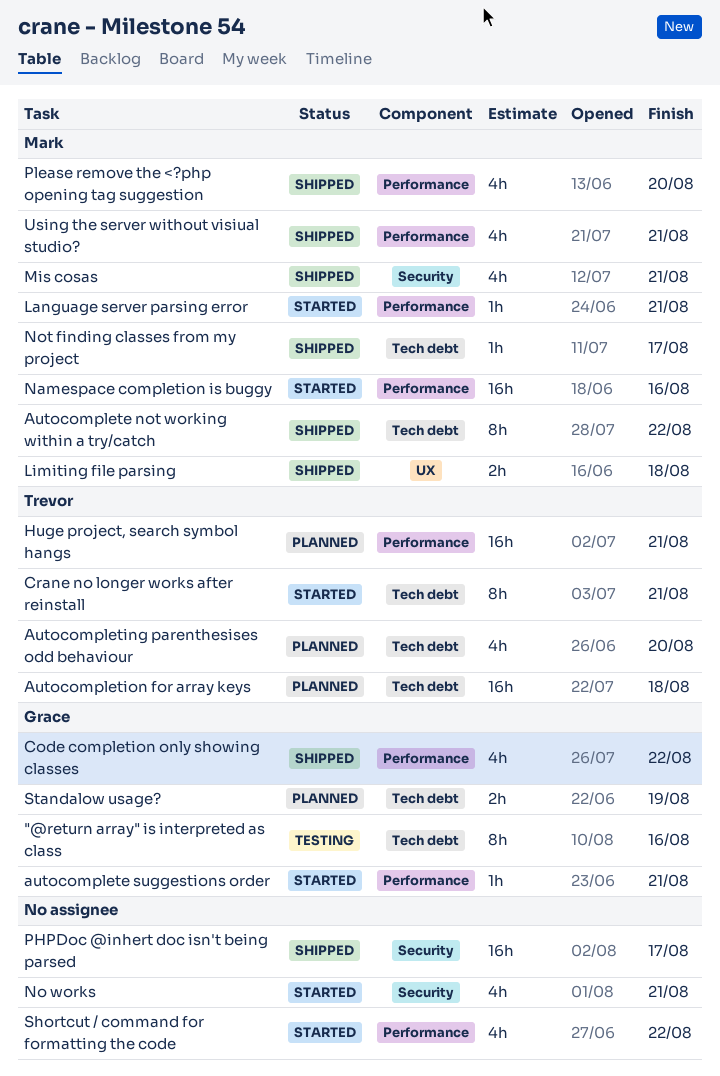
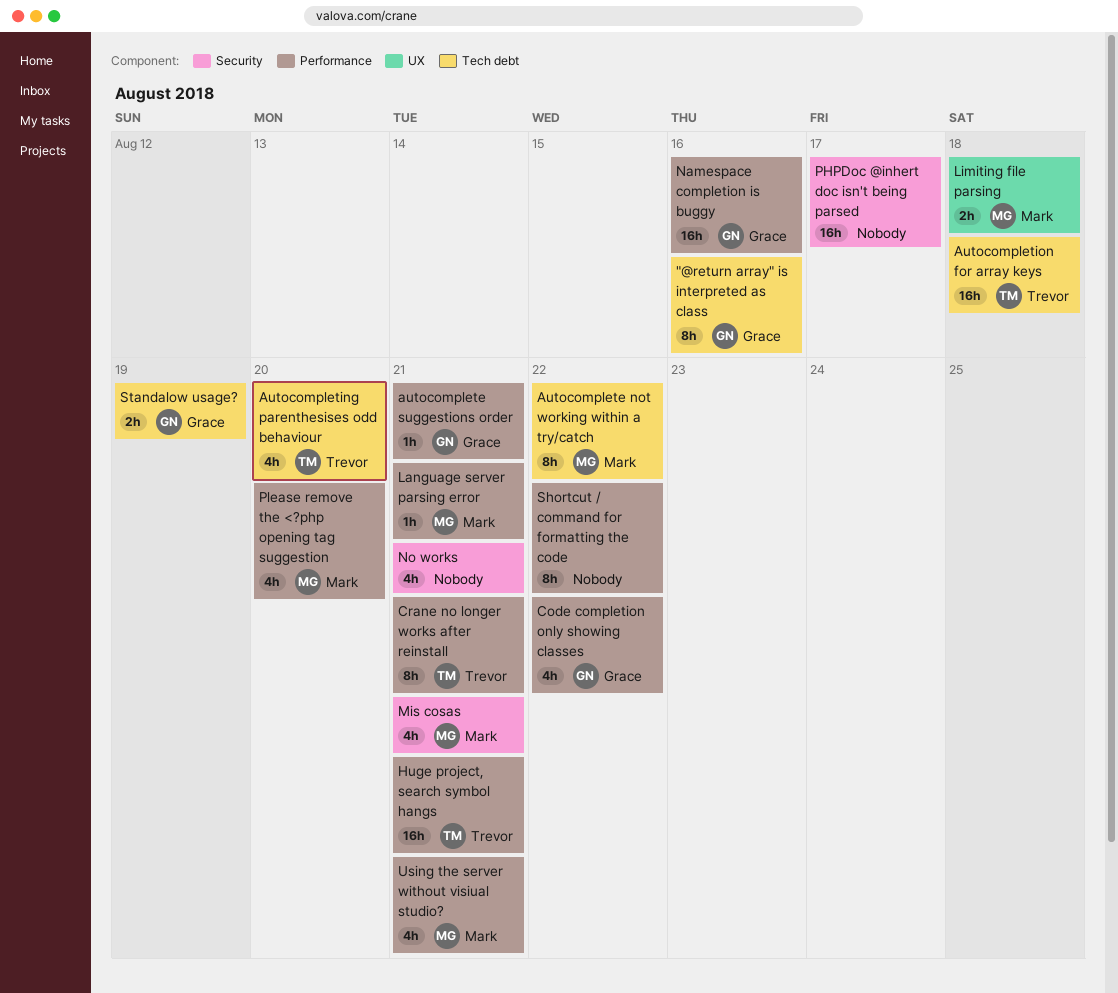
Crane no longer works after reinstall, label: Tech debt -> Performance
Namespace completion is buggy, owner: Mark -> Grace
Not finding classes from my project: present -> none
Shortcut / command for formatting the code, estimate: 4h -> 8h

